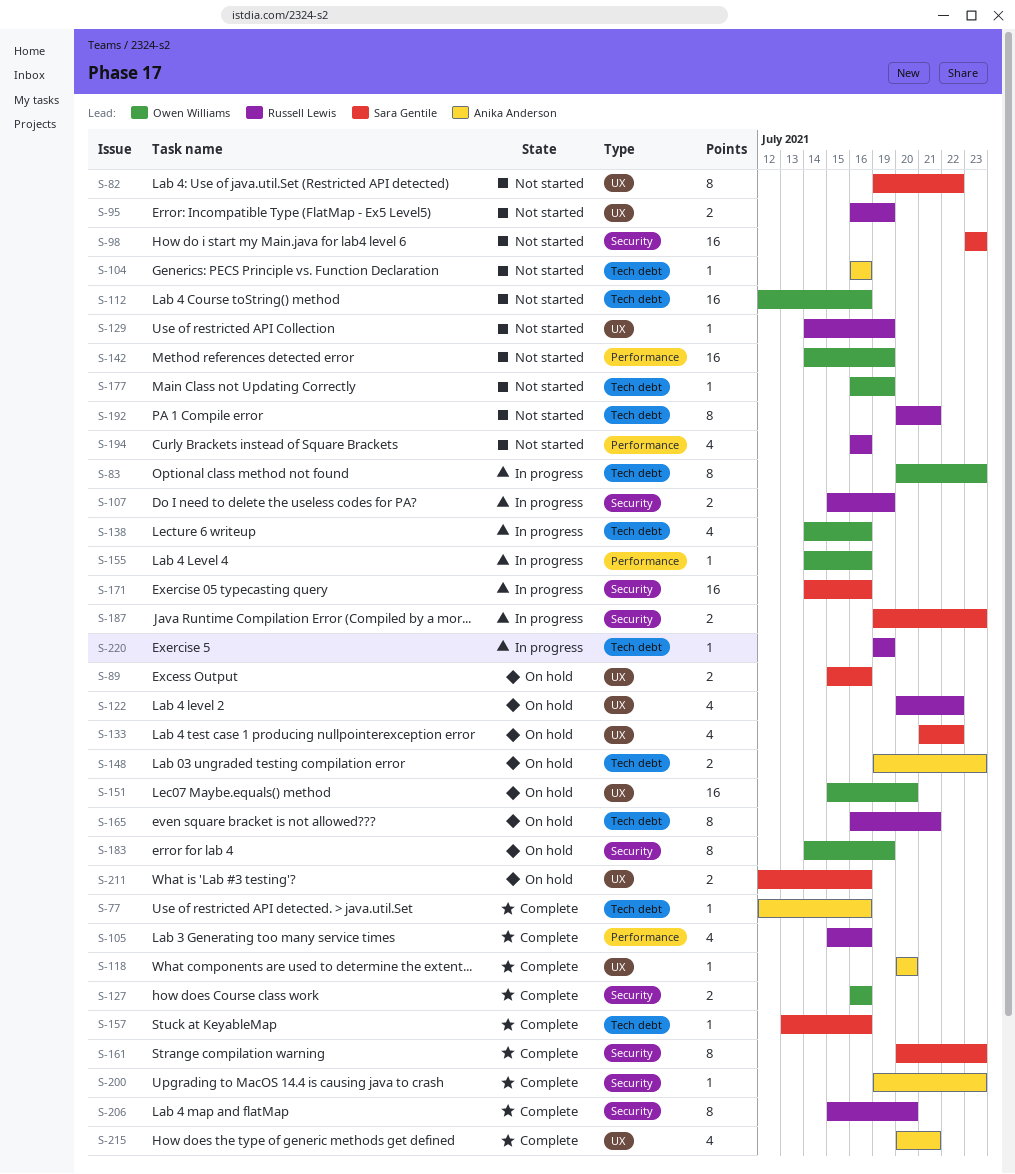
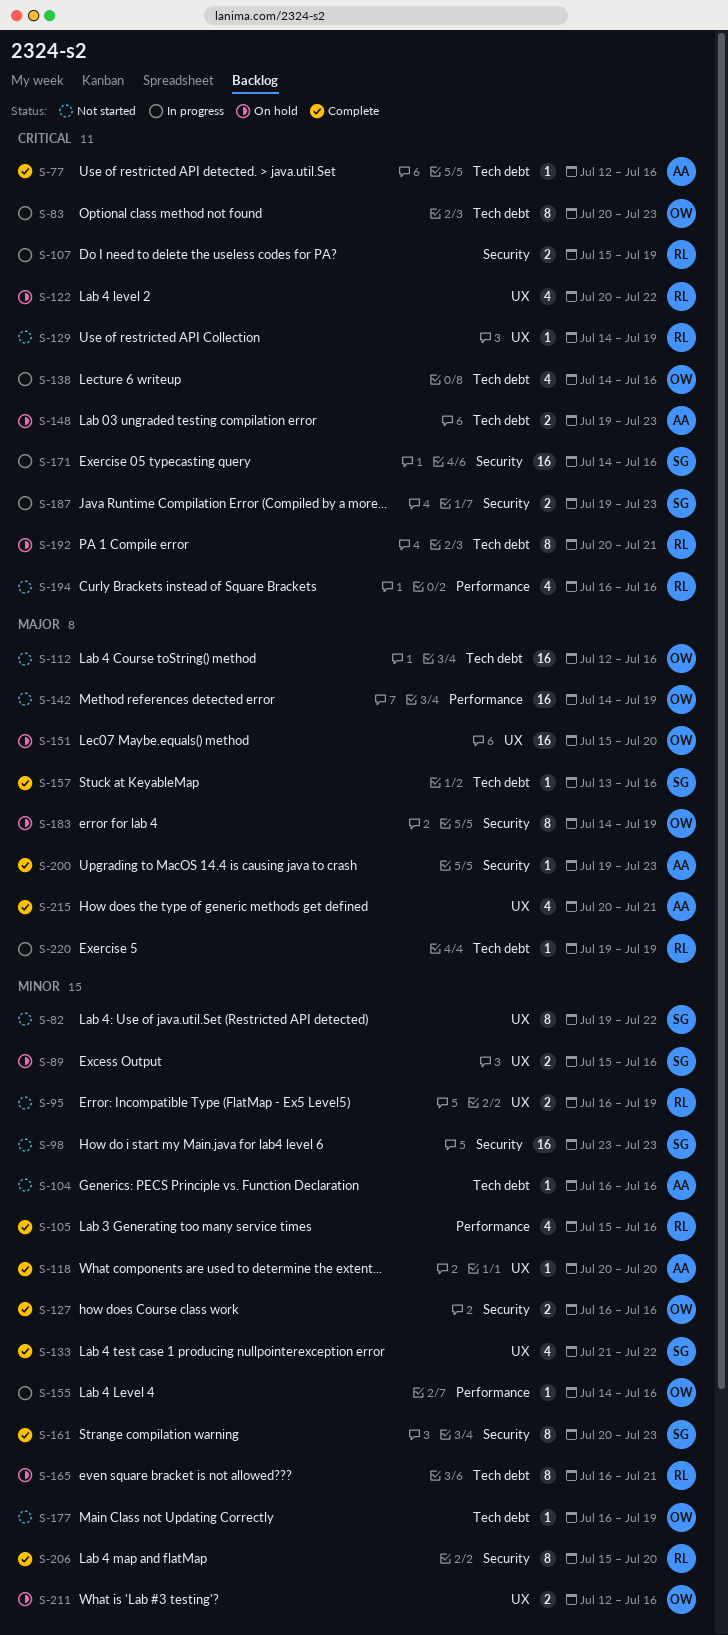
S-133, status: On hold -> Complete
S-192, status: Not started -> On hold
S-211, owner: Sara Gentile -> Owen Williams

